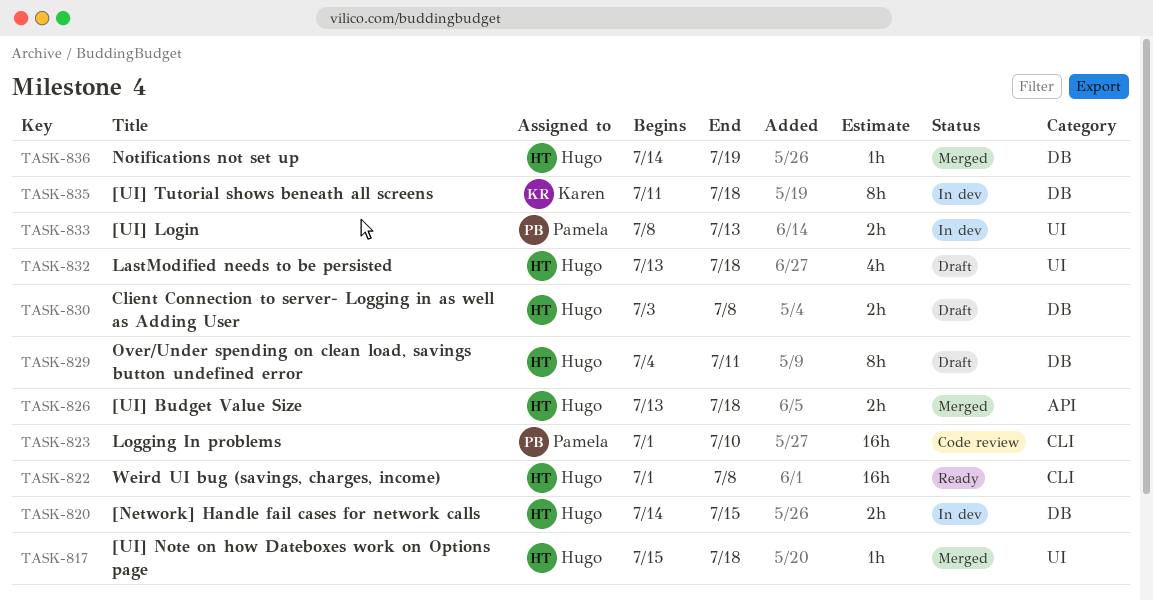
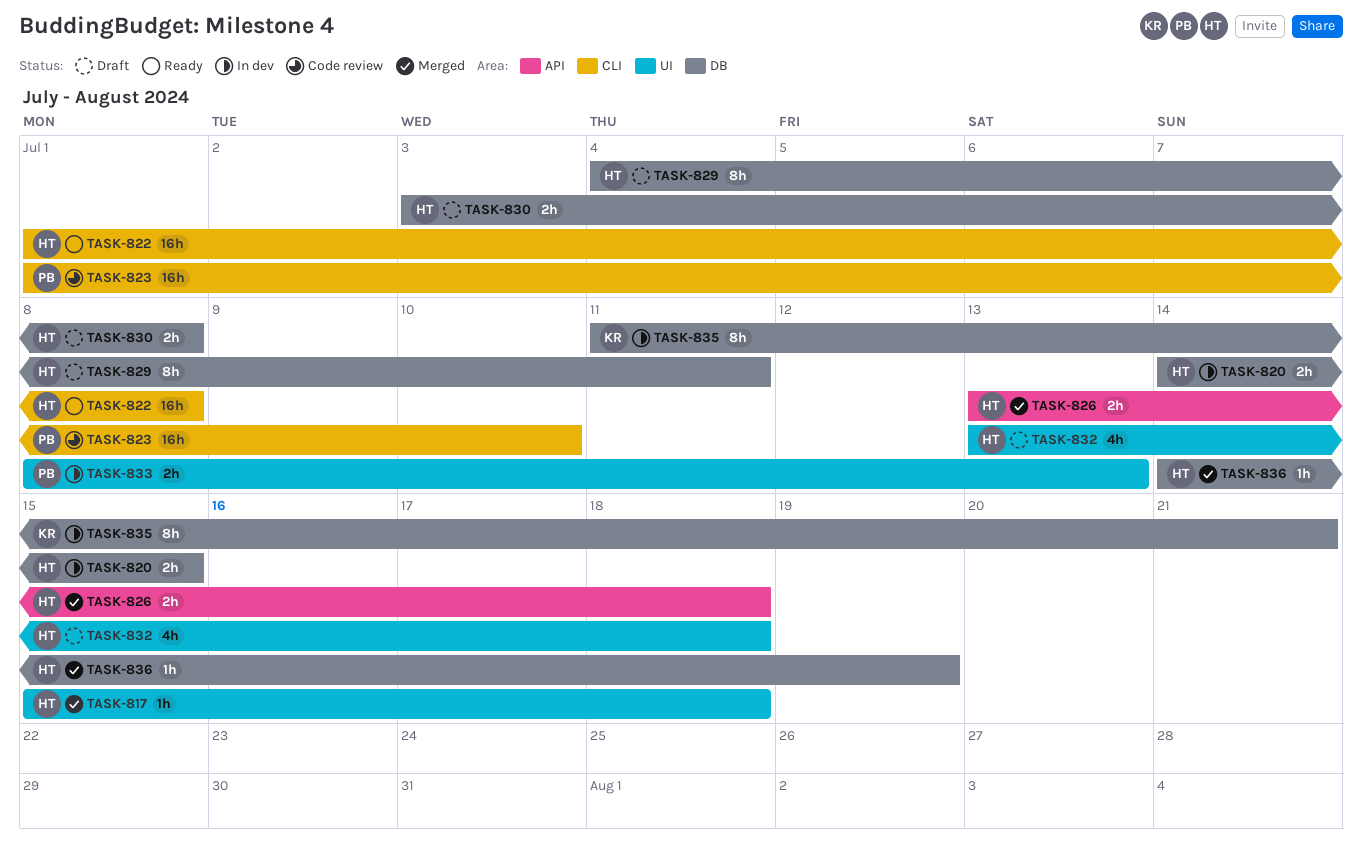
TASK-835, due: Jul 18 -> Jul 21

